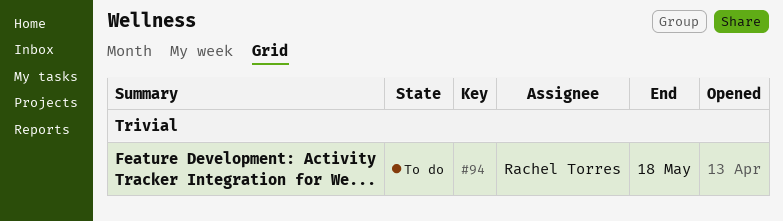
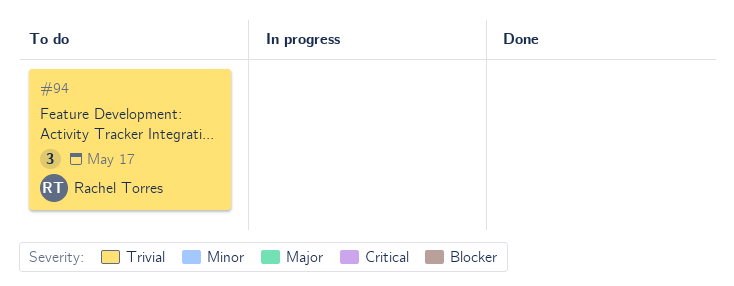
#94, due: May 18 -> May 17

